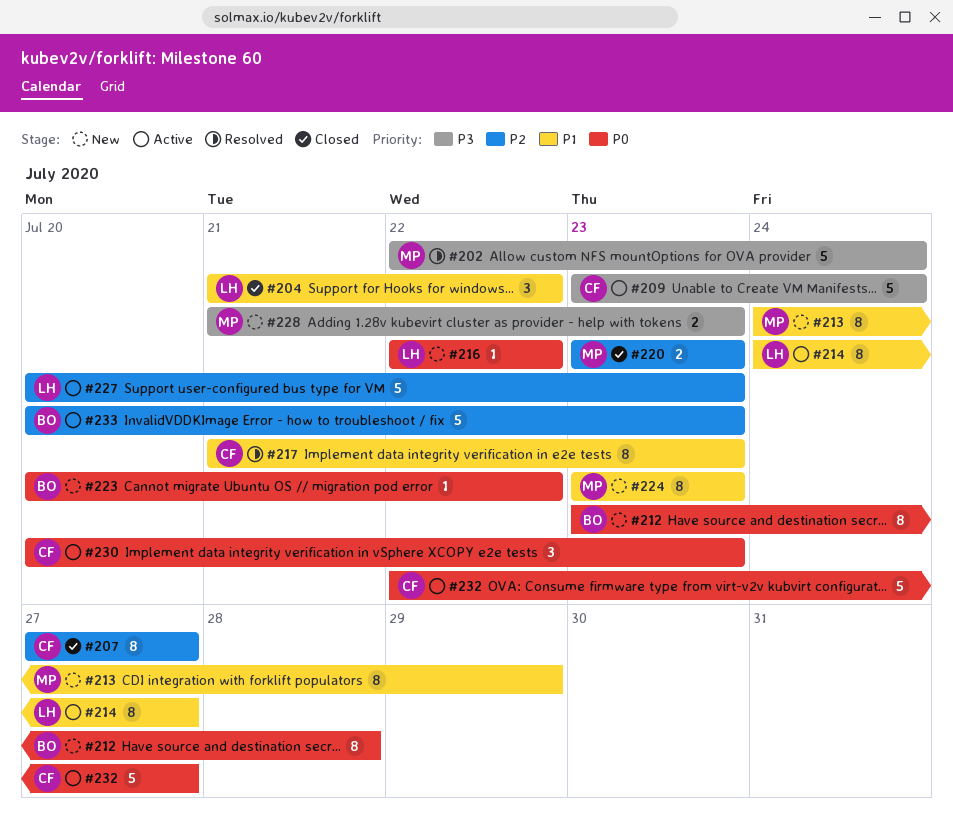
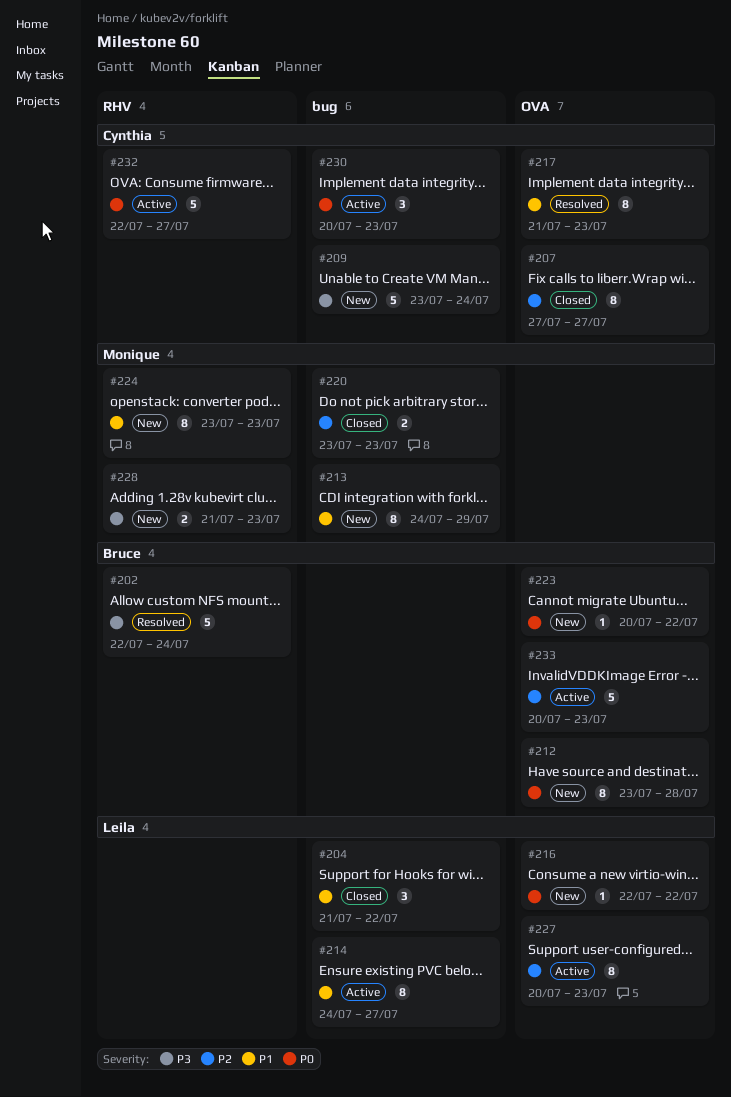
#202, owner: Monique -> Bruce
#209, status: Active -> New
#227, estimate: 5 -> 8

